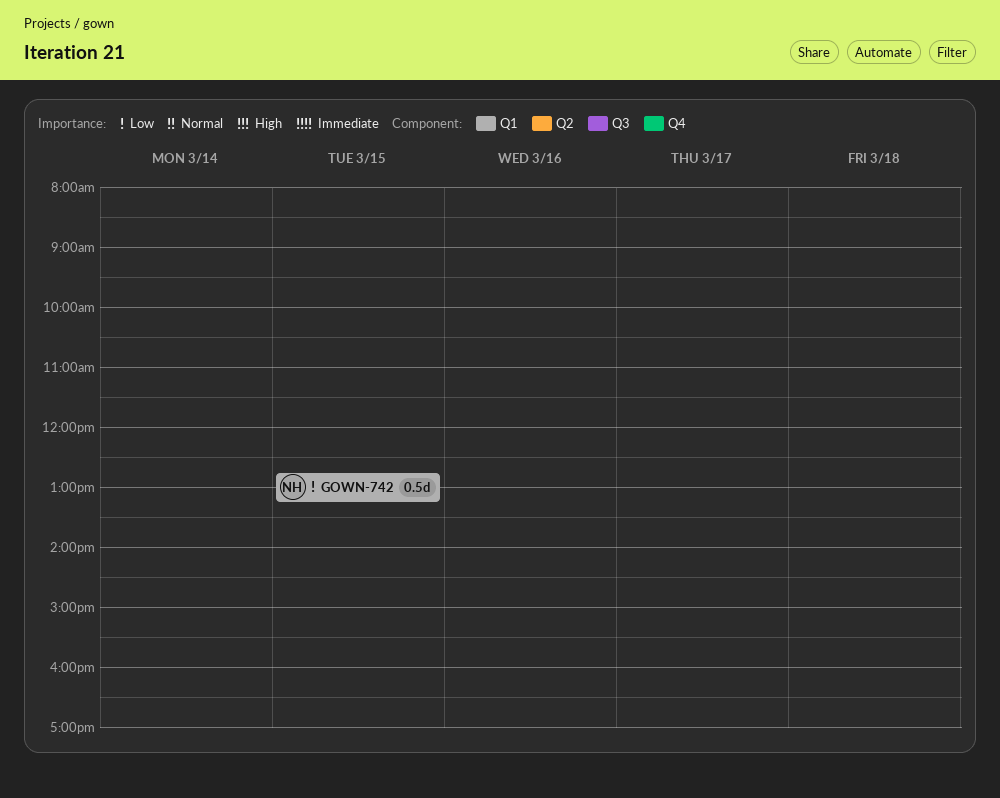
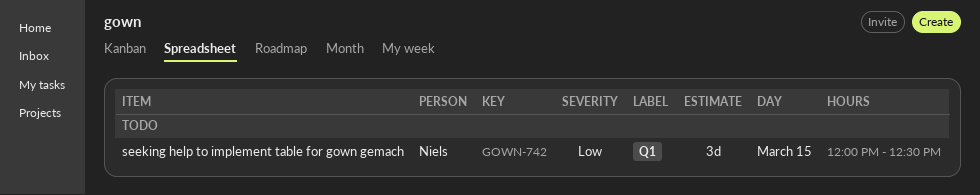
GOWN-742, estimate: 0.5d -> 3d
GOWN-742, begins: 12:45 -> 12:00
GOWN-742, ends: 13:15 -> 12:30

